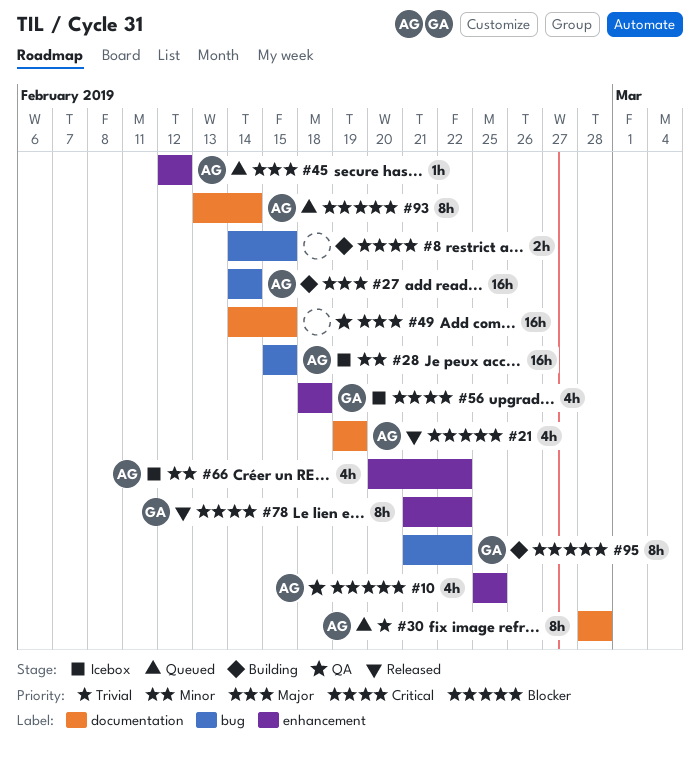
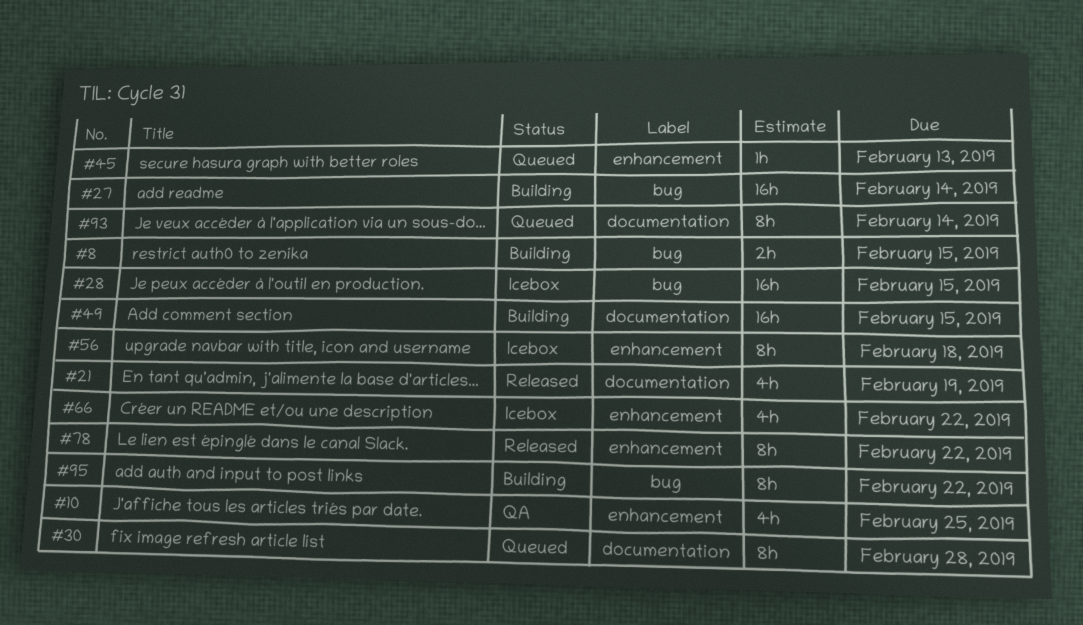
#45, due: Feb 12 -> Feb 13
#49, status: QA -> Building
#56, estimate: 4h -> 8h

